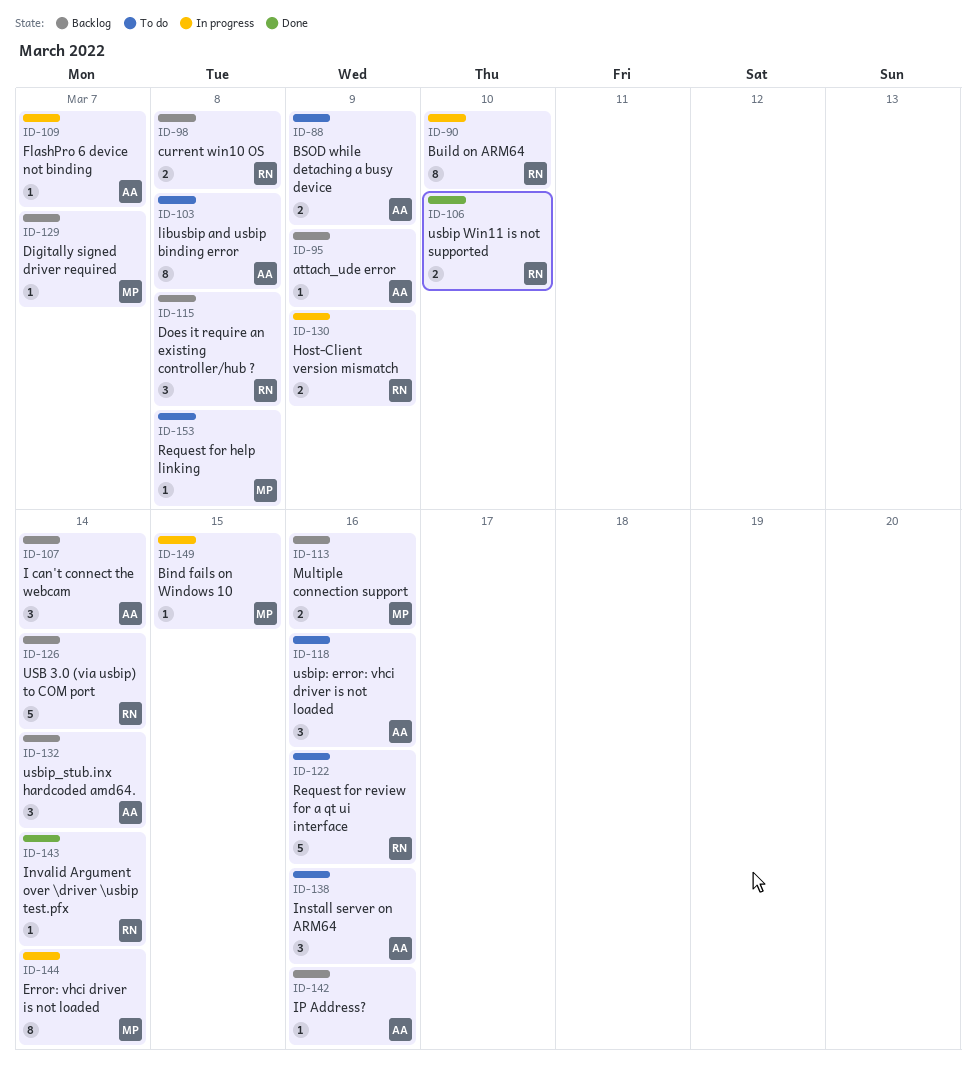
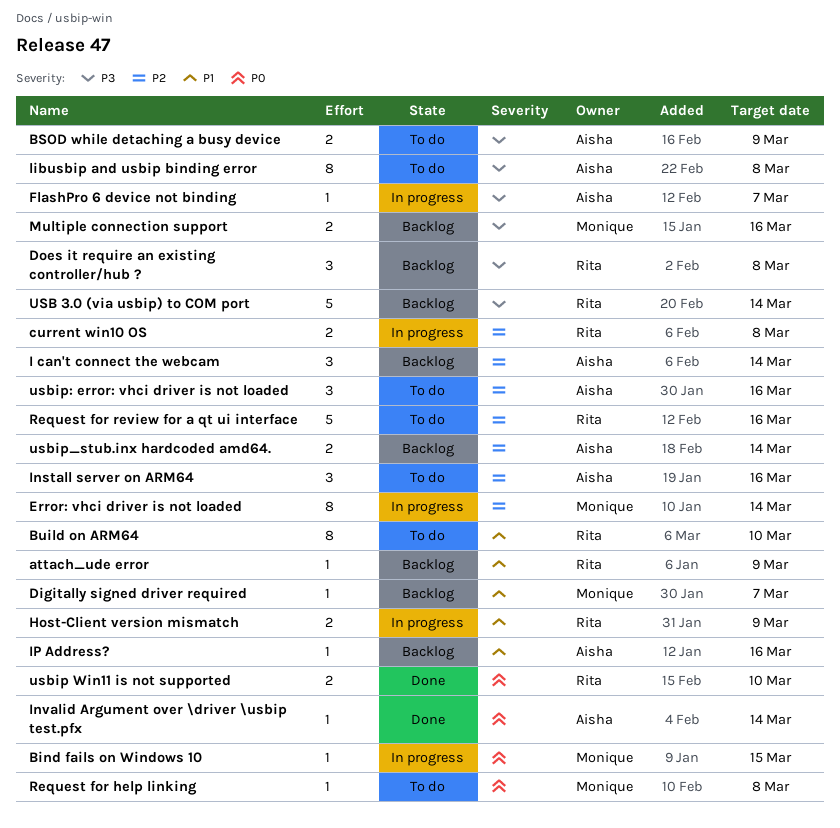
attach_ude error, owner: Aisha -> Rita
Build on ARM64, status: In progress -> To do
current win10 OS, status: Backlog -> In progress
Invalid Argument over \driver \usbip test.pfx, owner: Rita -> Aisha
usbip_stub.inx hardcoded amd64., estimate: 3 -> 2

